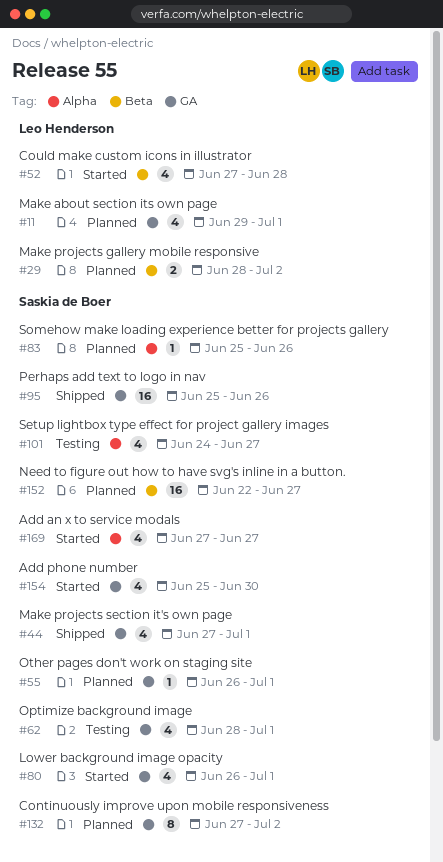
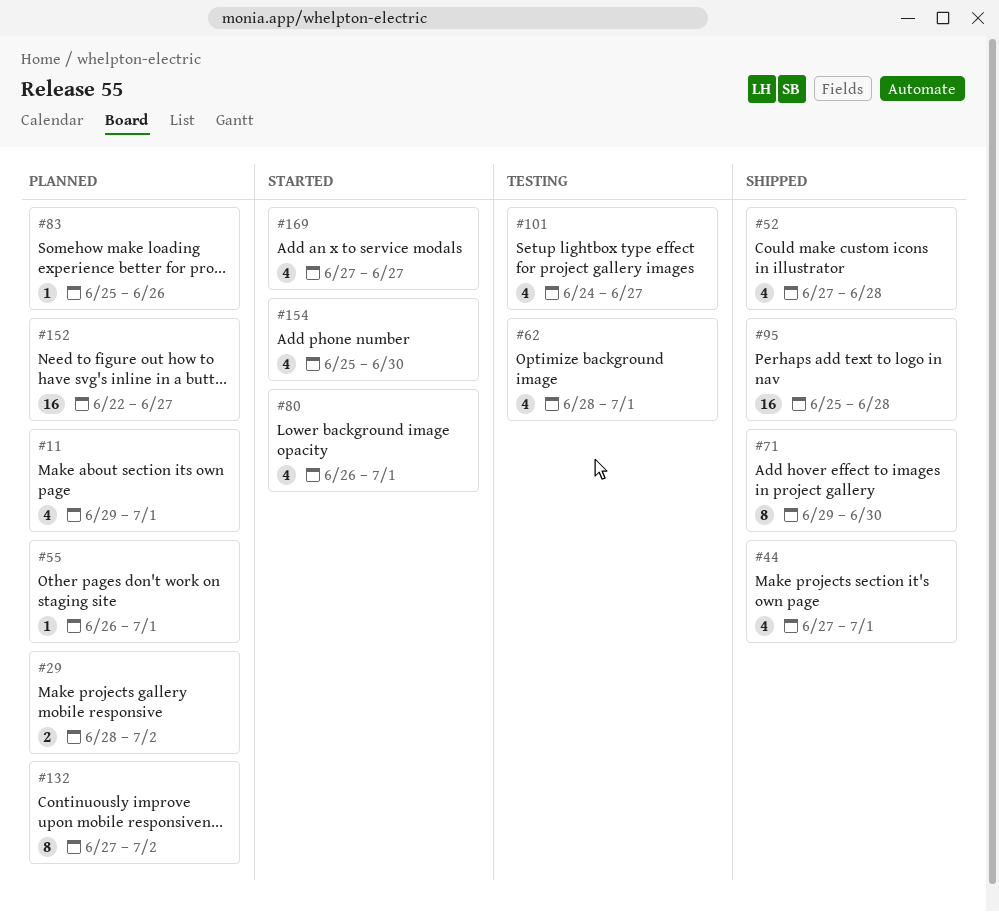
#52, status: Started -> Shipped
#71: none -> present
#95, due: Jun 26 -> Jun 28

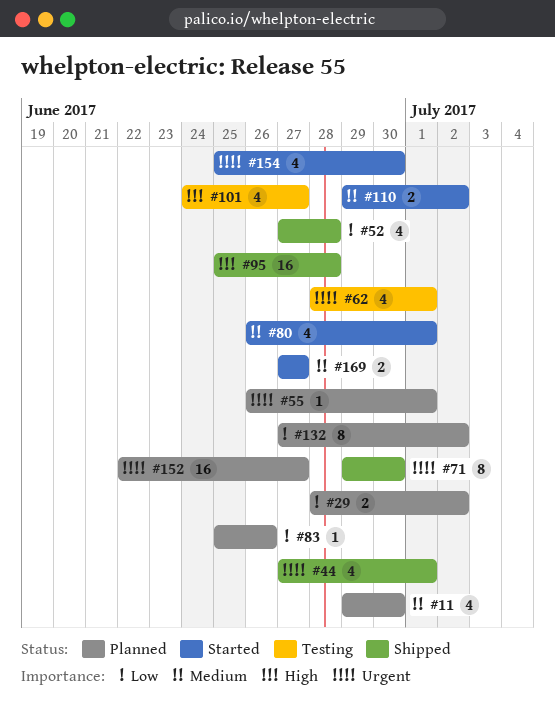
#11, due: Jul 1 -> Jun 30
#110: none -> present
#169, estimate: 4 -> 2

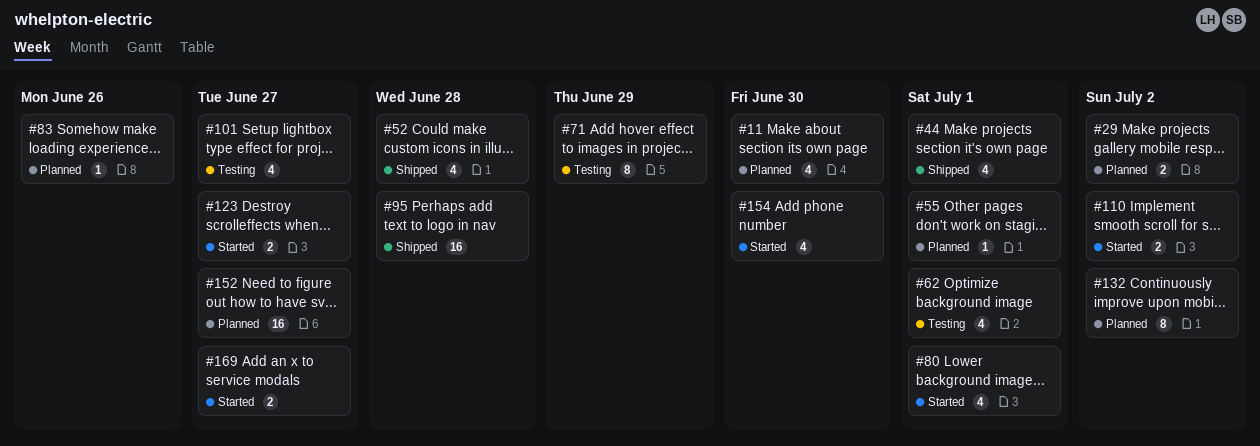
#71, status: Shipped -> Testing
#71, due: Jun 30 -> Jun 29
#123: none -> present

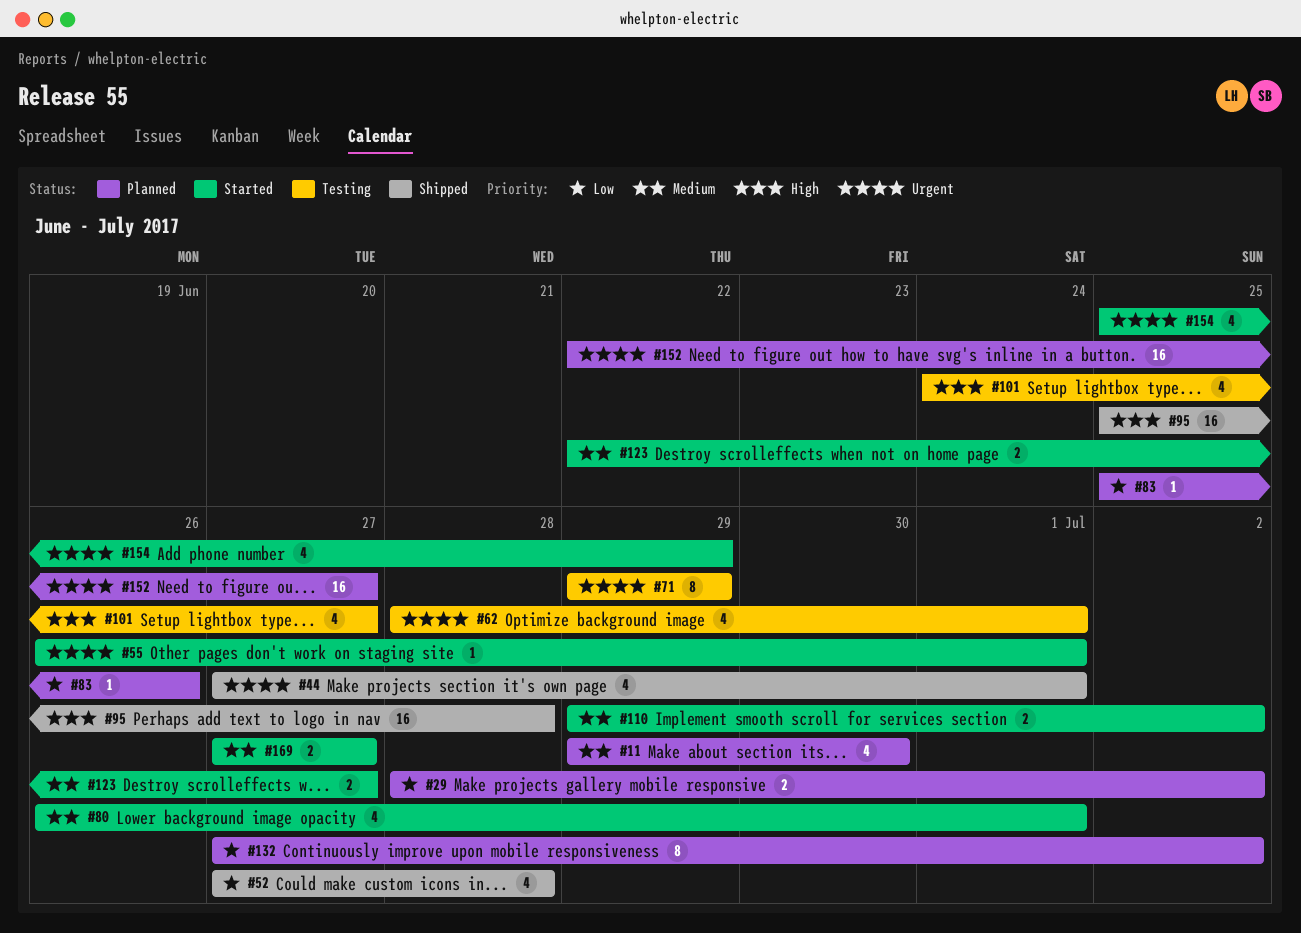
#55, status: Planned -> Started
#154, due: Jun 30 -> Jun 29

